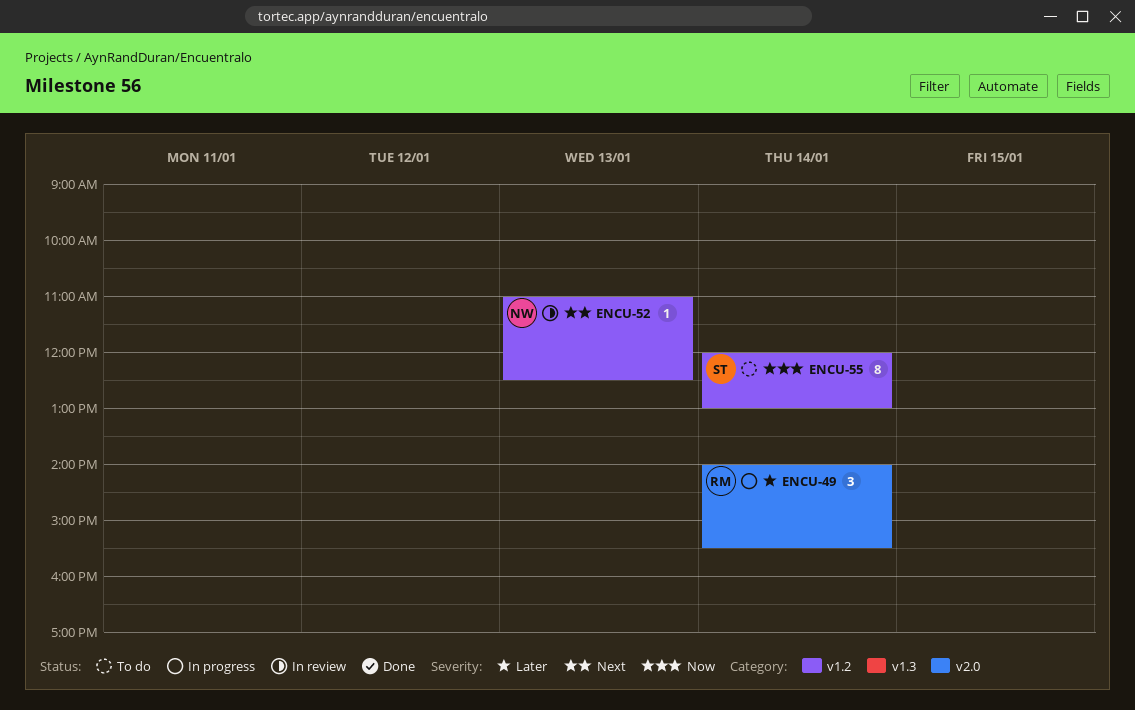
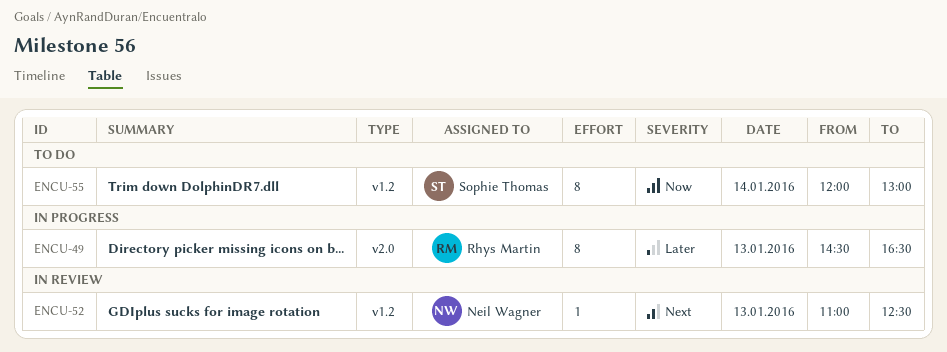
ENCU-49, estimate: 3 -> 8
ENCU-49, day: Jan 14 -> Jan 13
ENCU-49, begins: 14:00 -> 14:30
ENCU-49, ends: 15:30 -> 16:30

